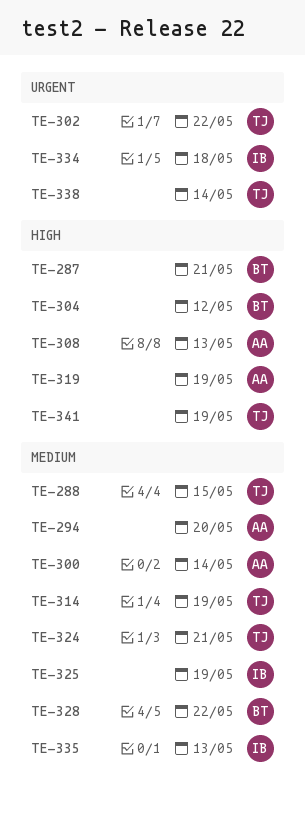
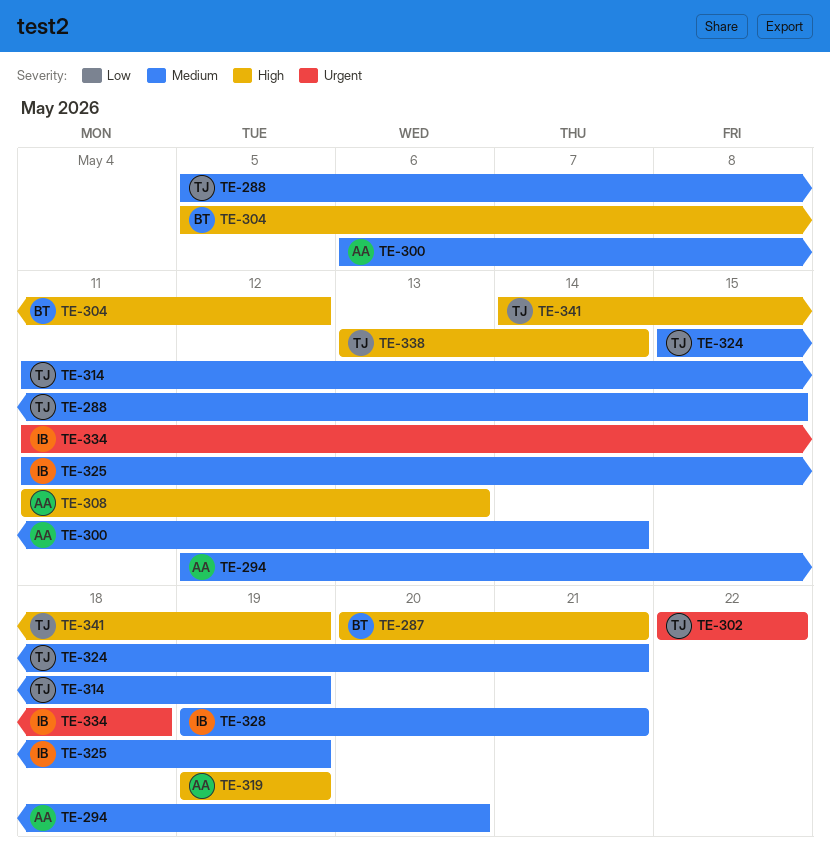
TE-328, owner: BT -> IB
TE-328, due: May 22 -> May 21
TE-335: present -> none
TE-338, priority: Urgent -> High

